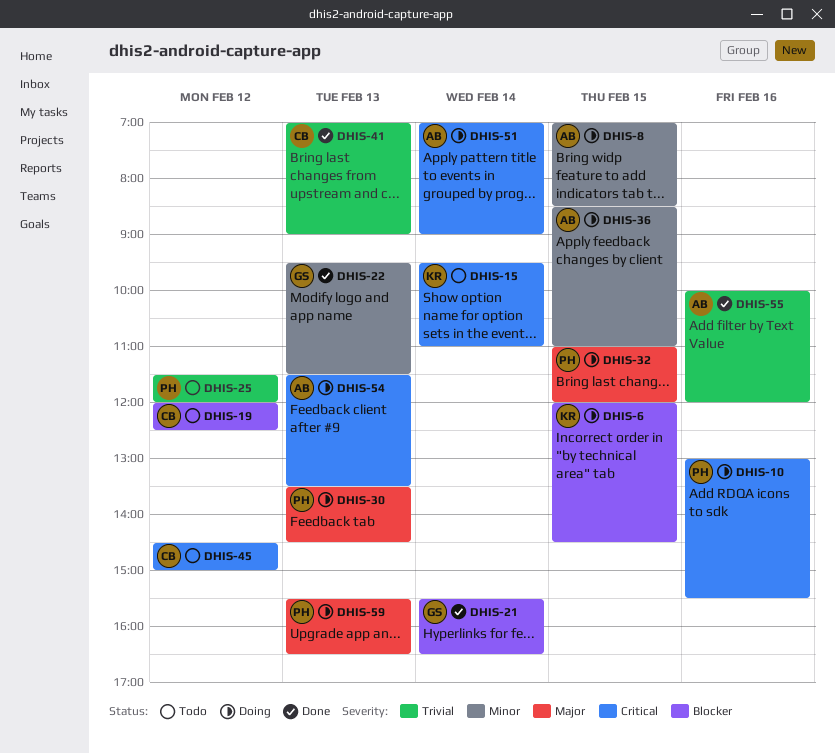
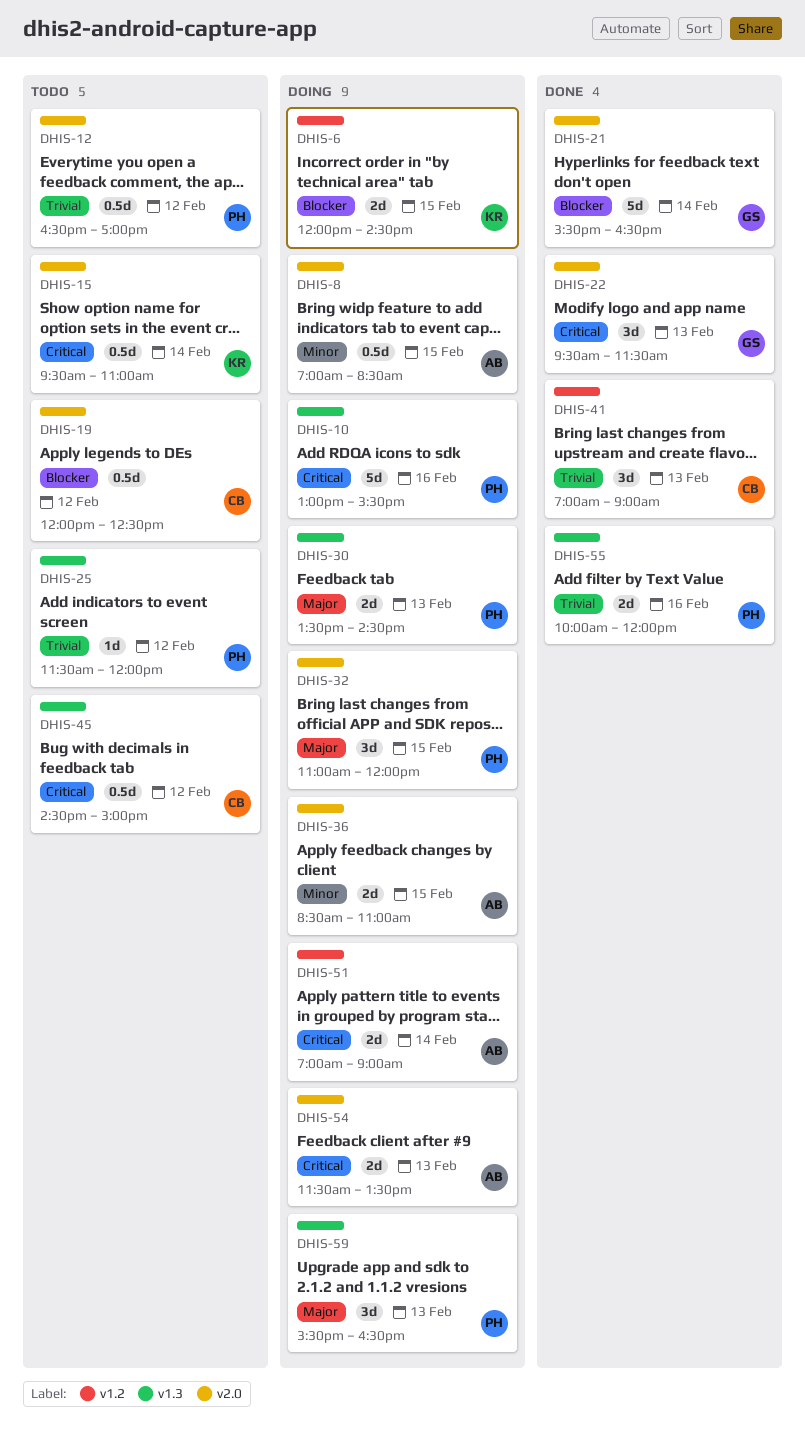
DHIS-12: none -> present
DHIS-22, priority: Minor -> Critical
DHIS-55, owner: AB -> PH

